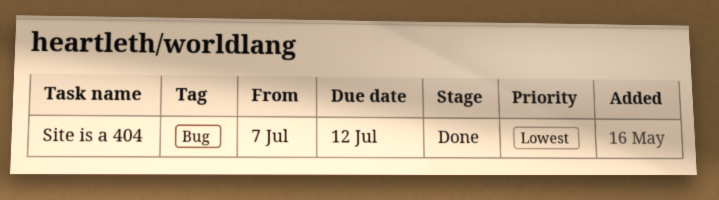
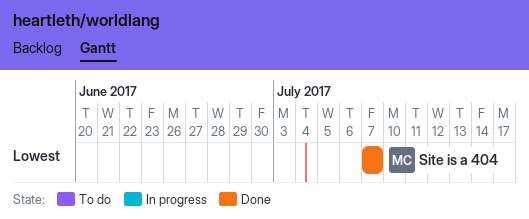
Site is a 404, due: Jul 12 -> Jul 7

